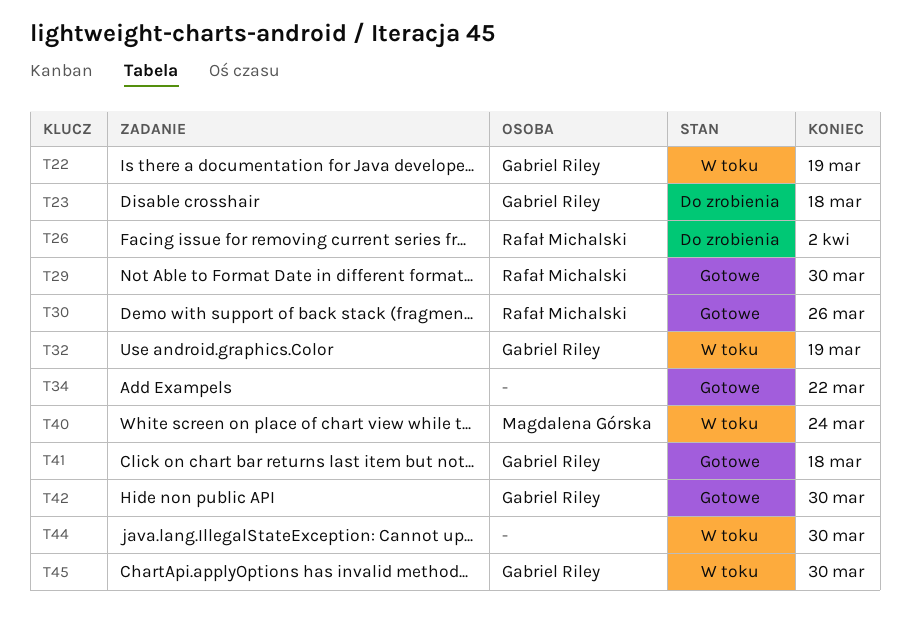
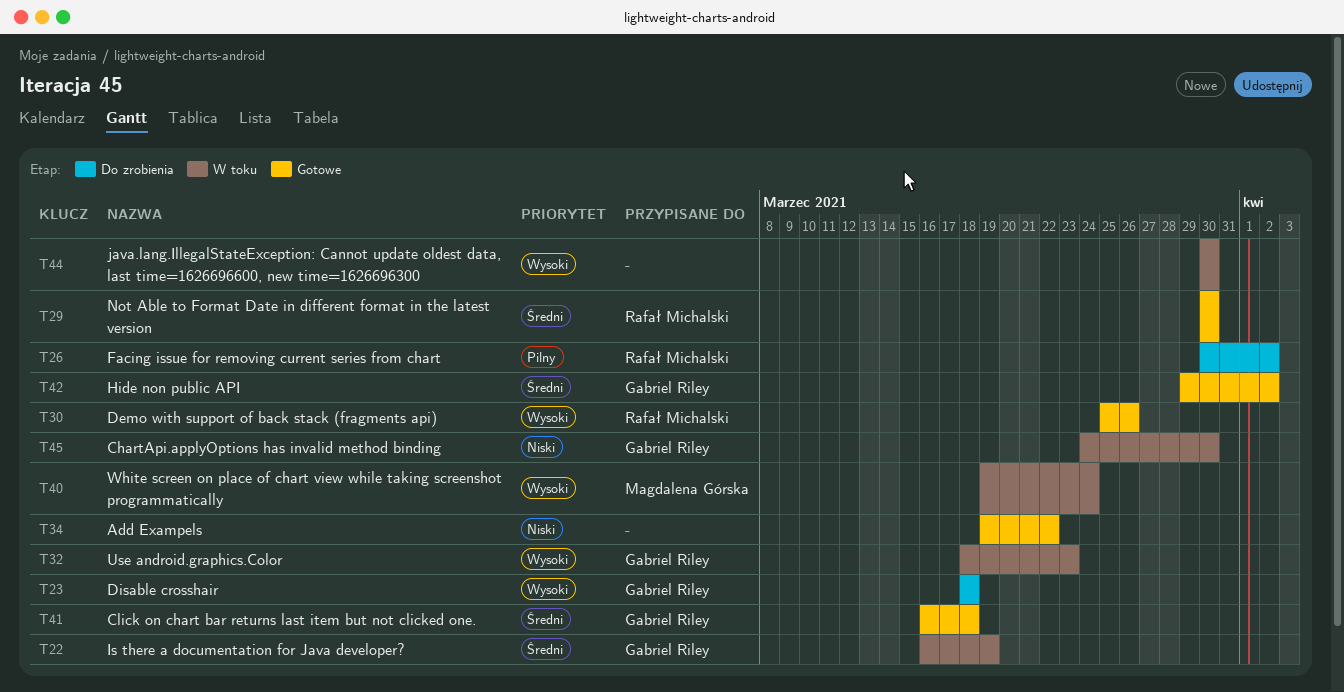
T32, due: Mar 19 -> Mar 23
T42, due: Mar 30 -> Apr 2

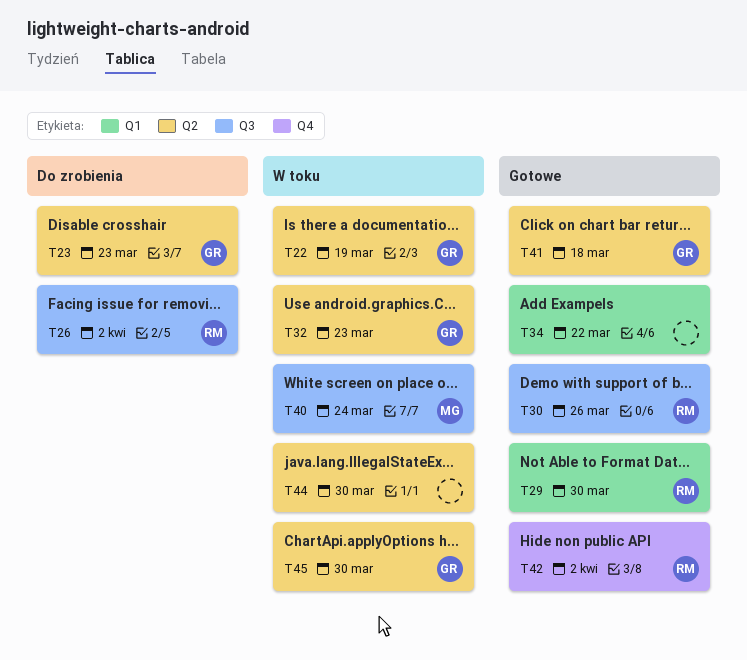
T23, due: Mar 18 -> Mar 23
T42, owner: Gabriel Riley -> Rafał Michalski

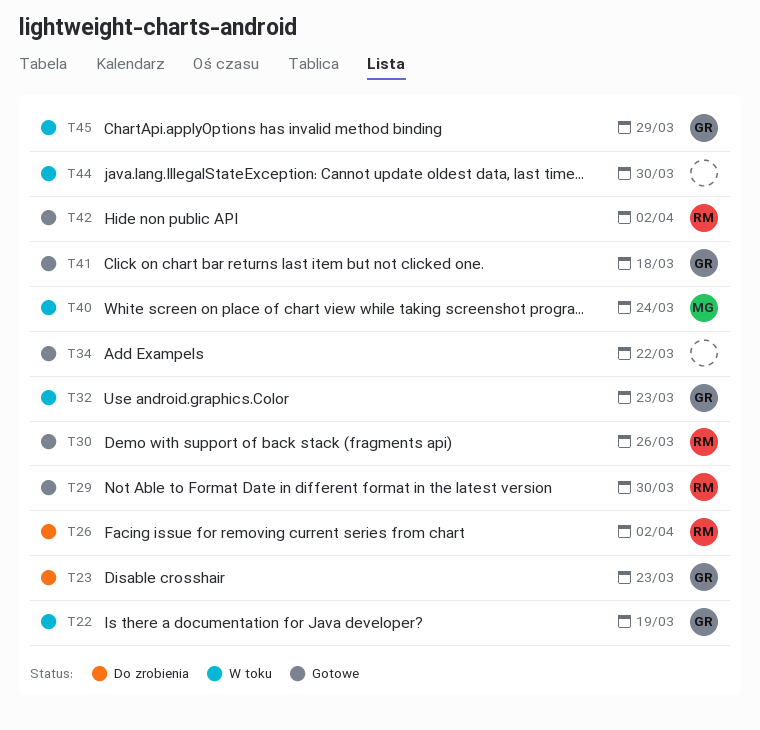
T45, due: Mar 30 -> Mar 29

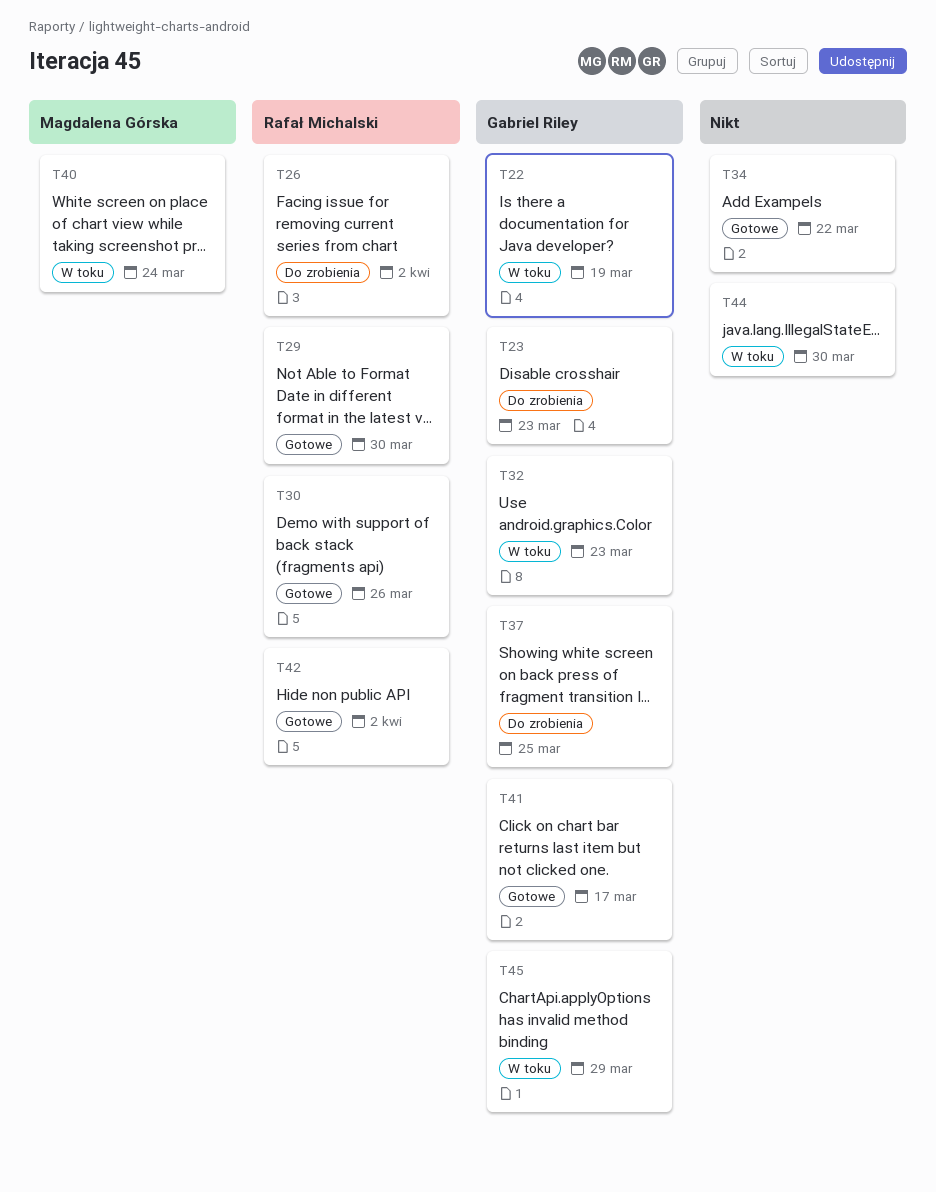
T37: none -> present
T41, due: Mar 18 -> Mar 17

